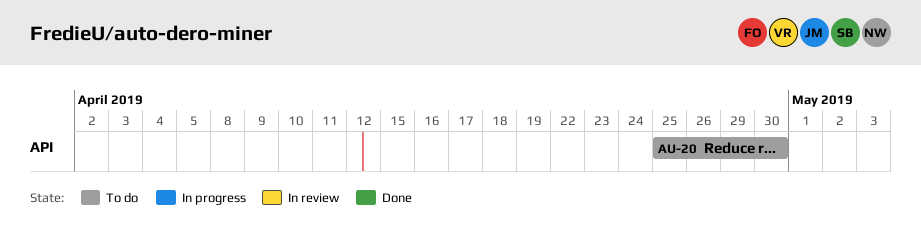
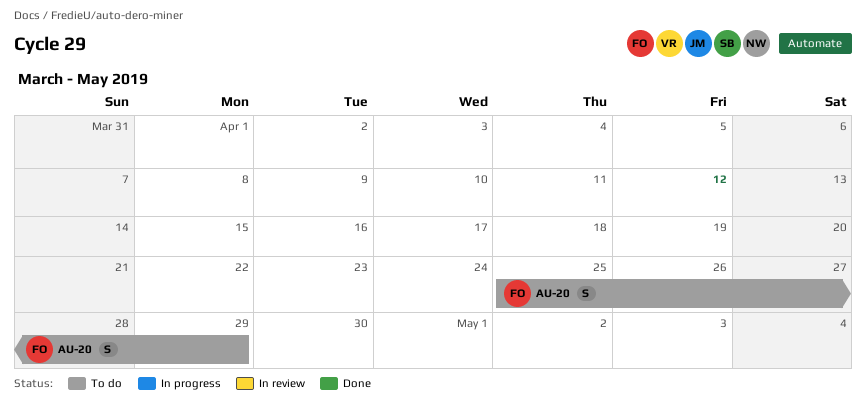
AU-20, due: Apr 30 -> Apr 29

